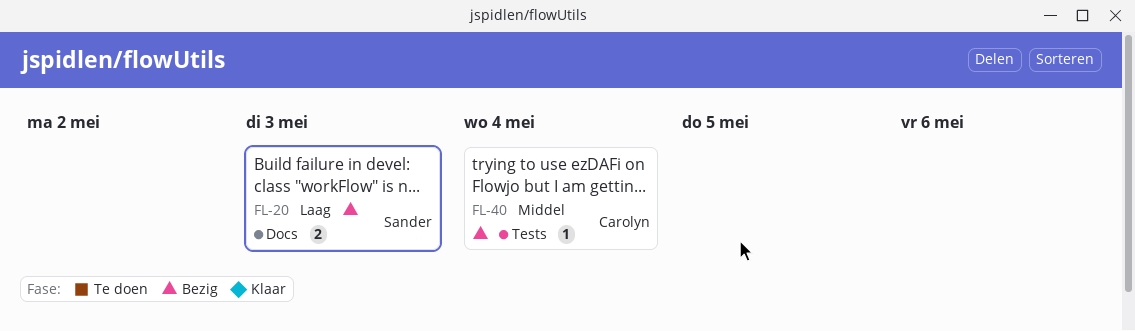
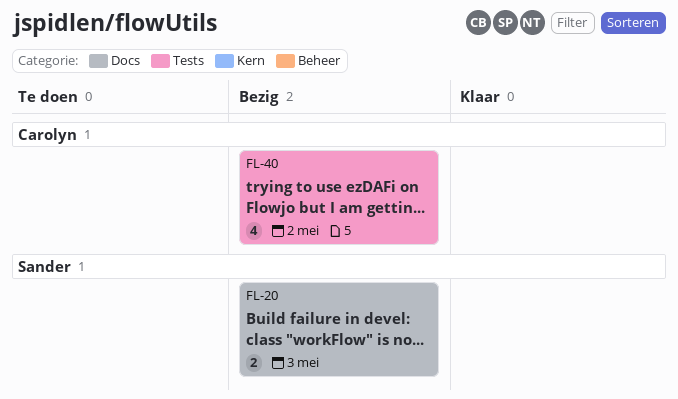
FL-40, estimate: 1 -> 4
FL-40, due: May 4 -> May 2

